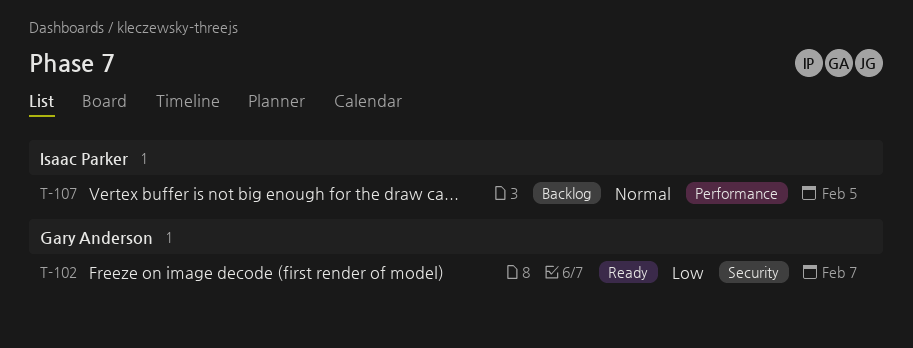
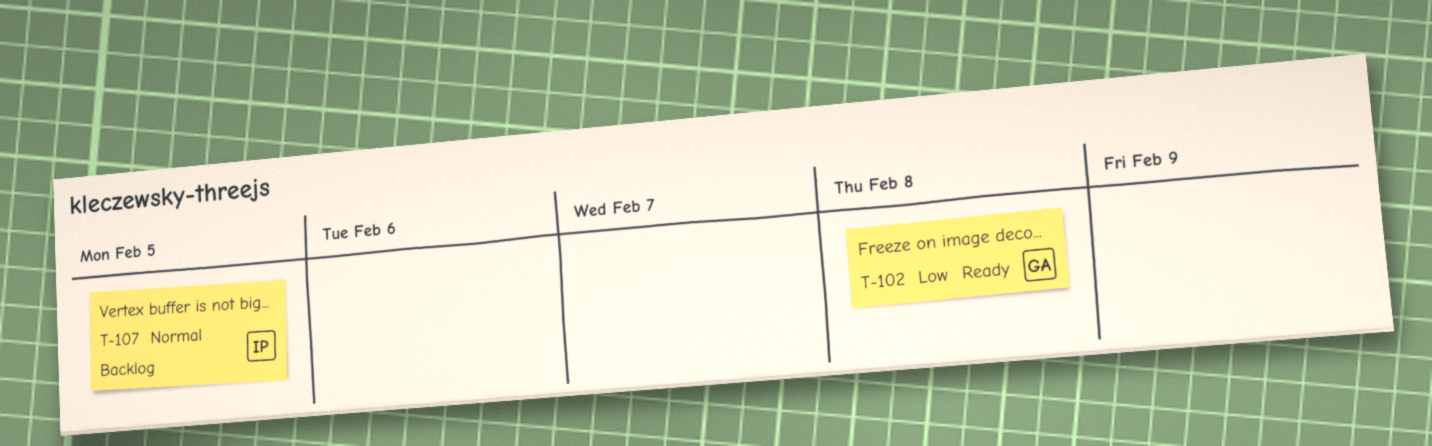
T-102, due: Feb 7 -> Feb 8

